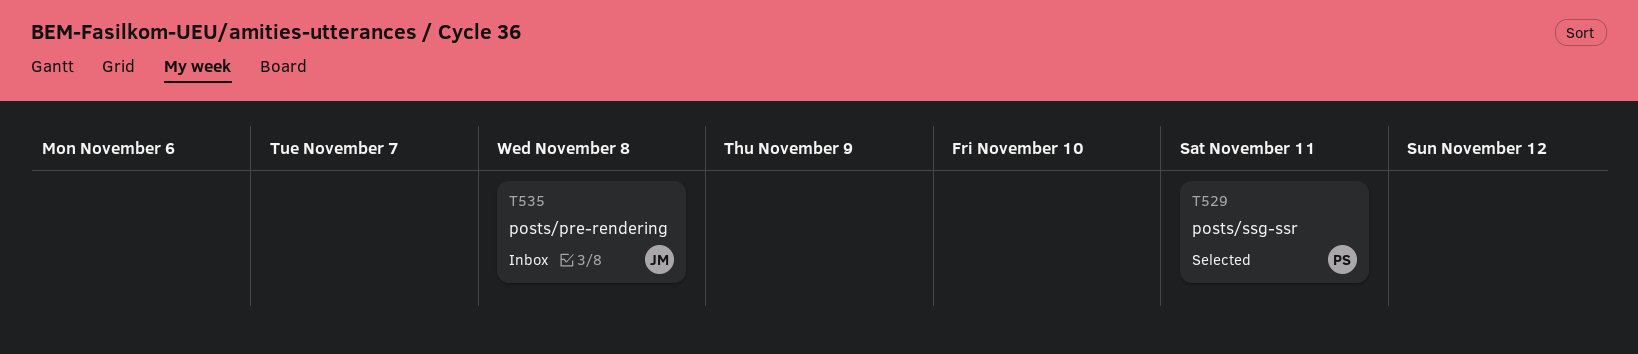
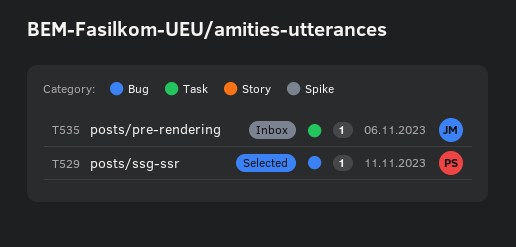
T535, due: Nov 8 -> Nov 6

